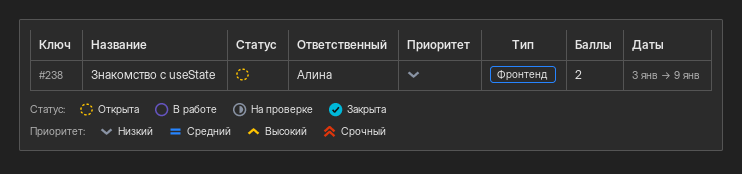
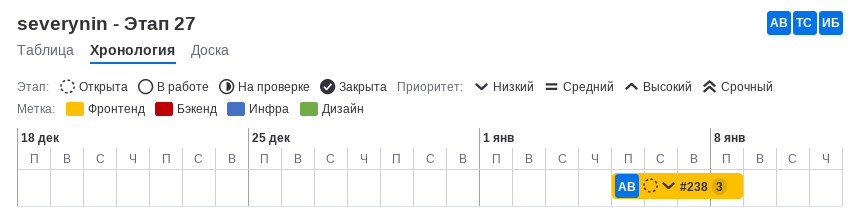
#238, estimate: 2 -> 3
#238, start: Jan 3 -> Jan 5
#238, due: Jan 9 -> Jan 8

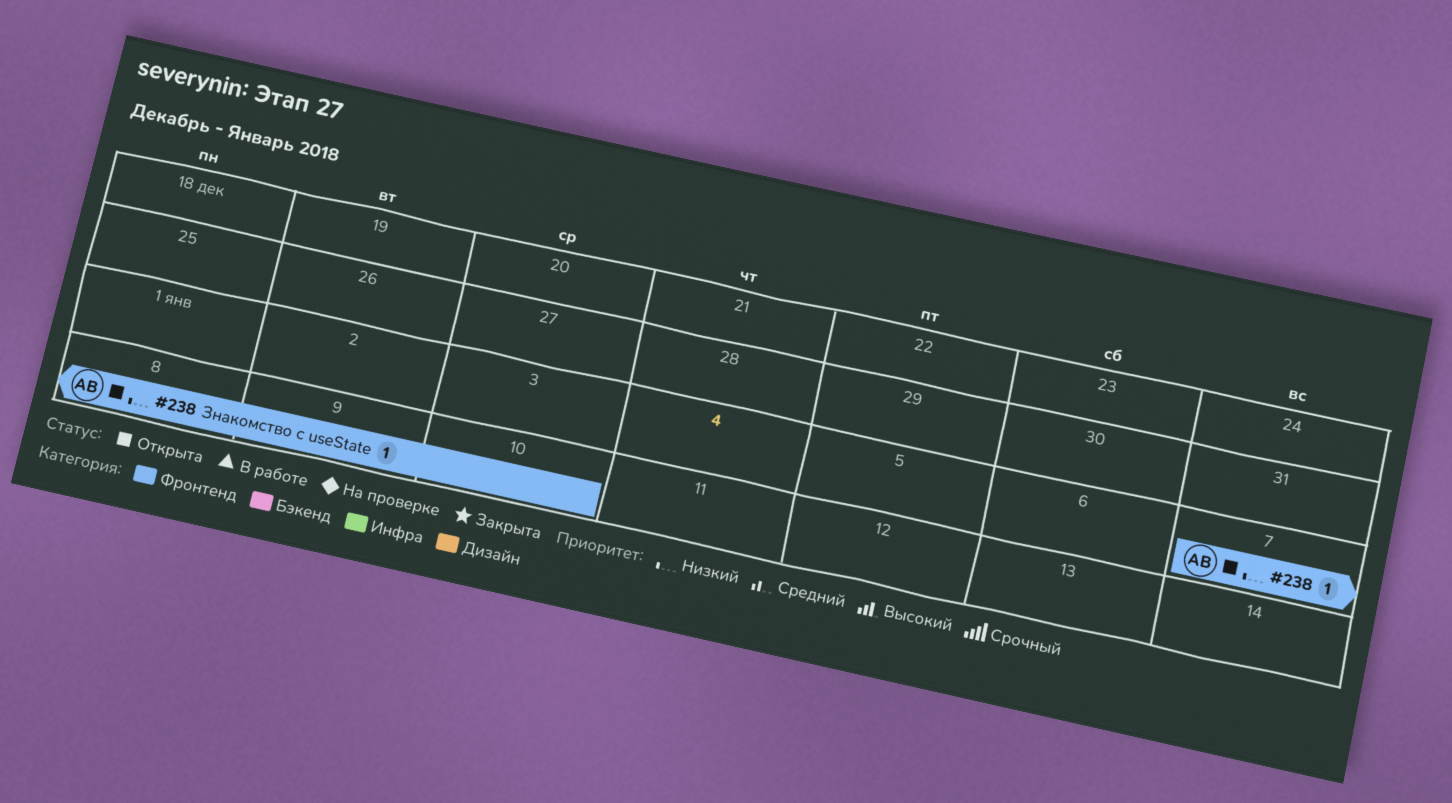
#238, estimate: 3 -> 1
#238, start: Jan 5 -> Jan 7
#238, due: Jan 8 -> Jan 10

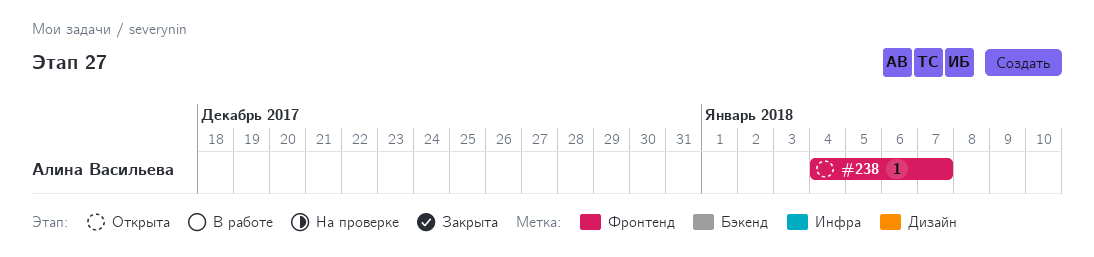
#238, start: Jan 7 -> Jan 4
#238, due: Jan 10 -> Jan 7

